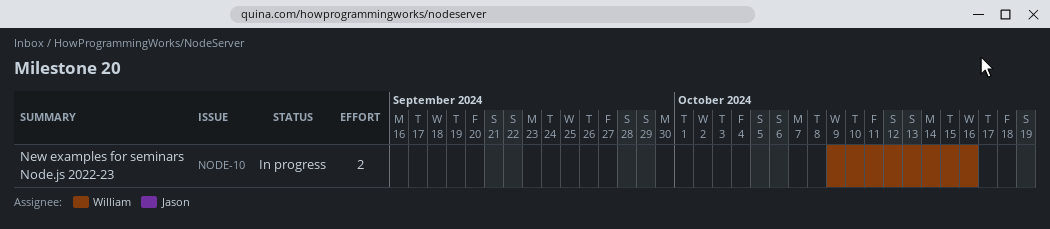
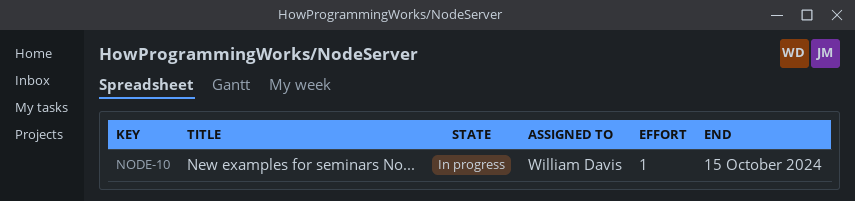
NODE-10, estimate: 2 -> 1
NODE-10, due: Oct 16 -> Oct 15

